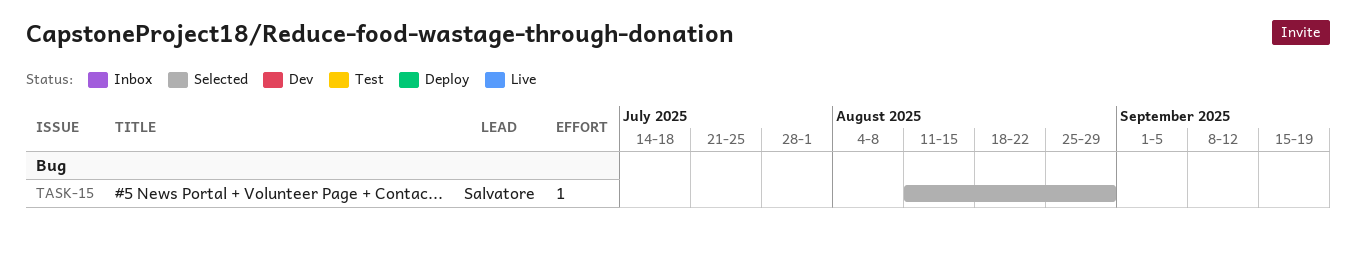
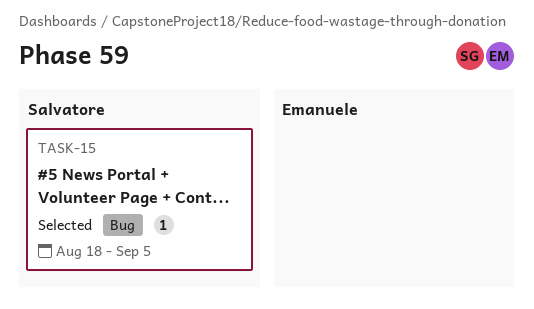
TASK-15, start: Aug 11 -> Aug 18
TASK-15, due: Aug 29 -> Sep 5

